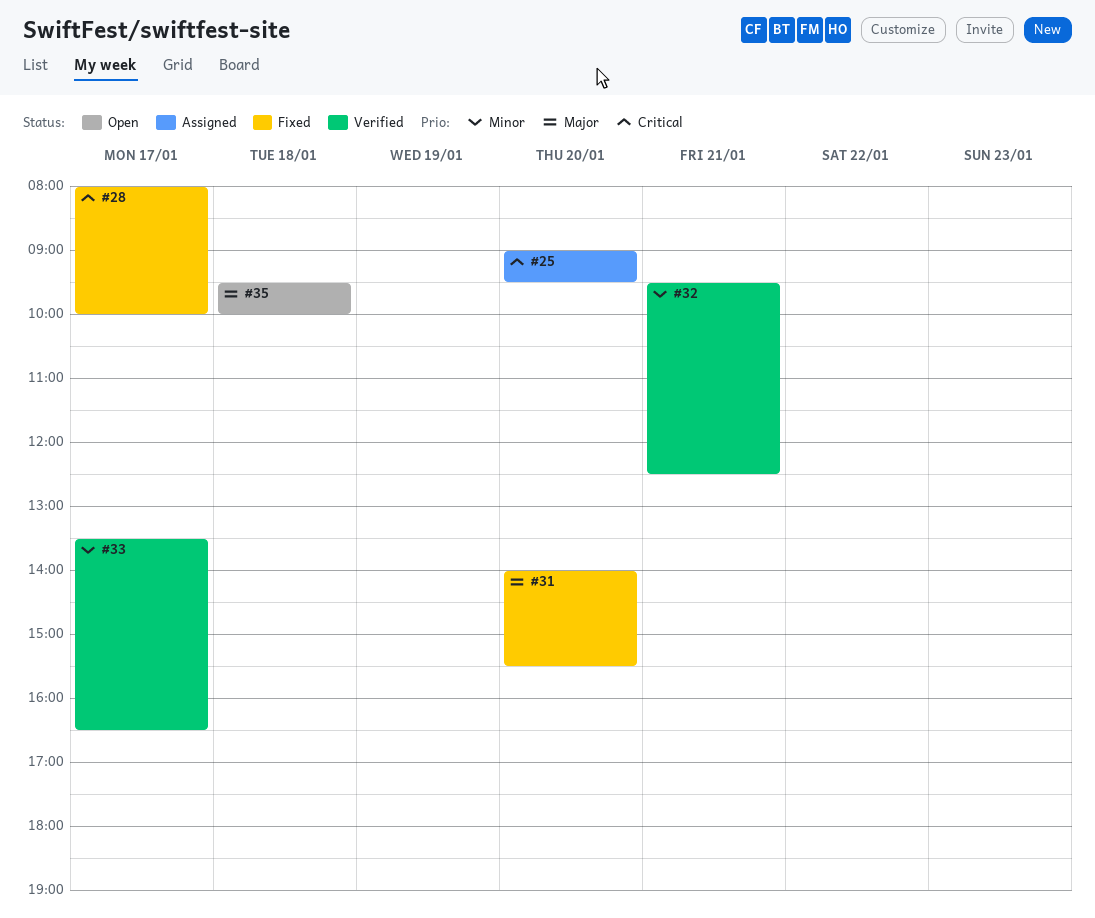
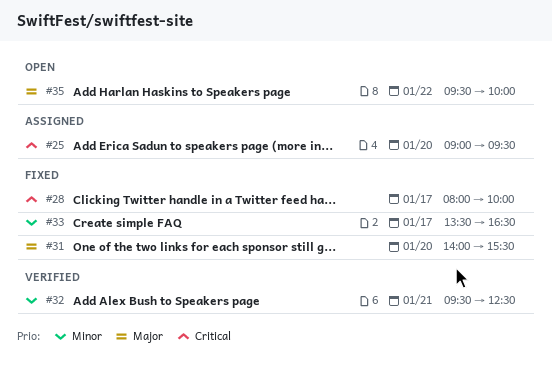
#33, status: Verified -> Fixed
#35, day: Jan 18 -> Jan 22

